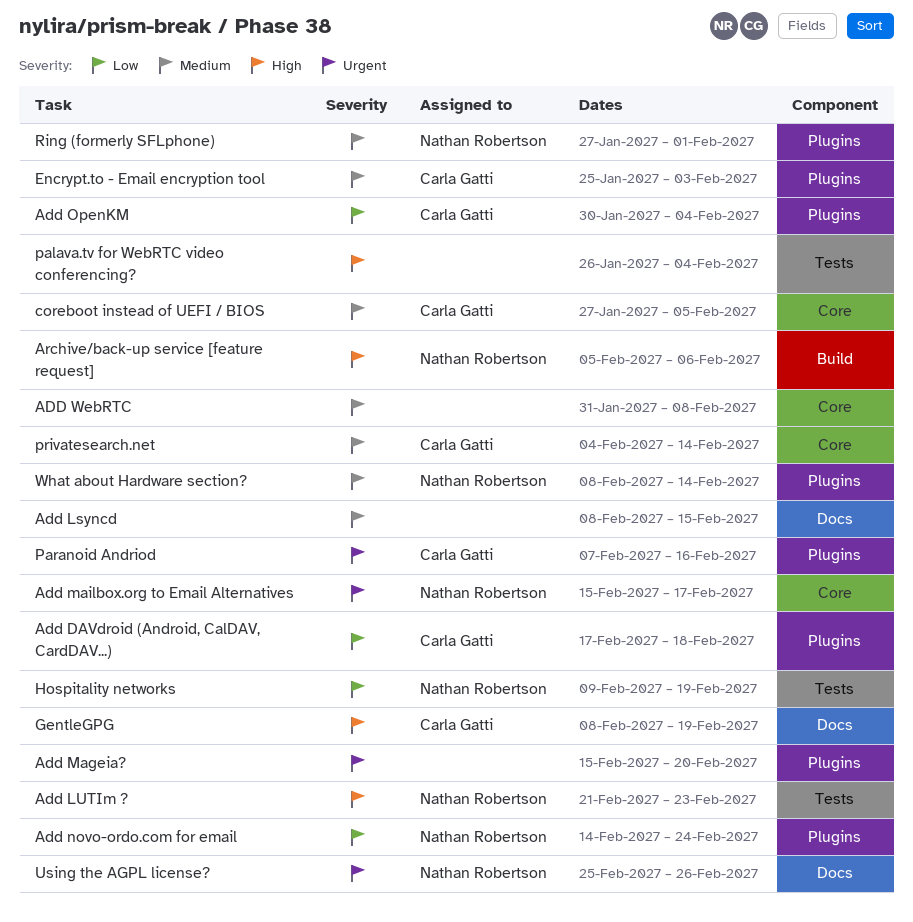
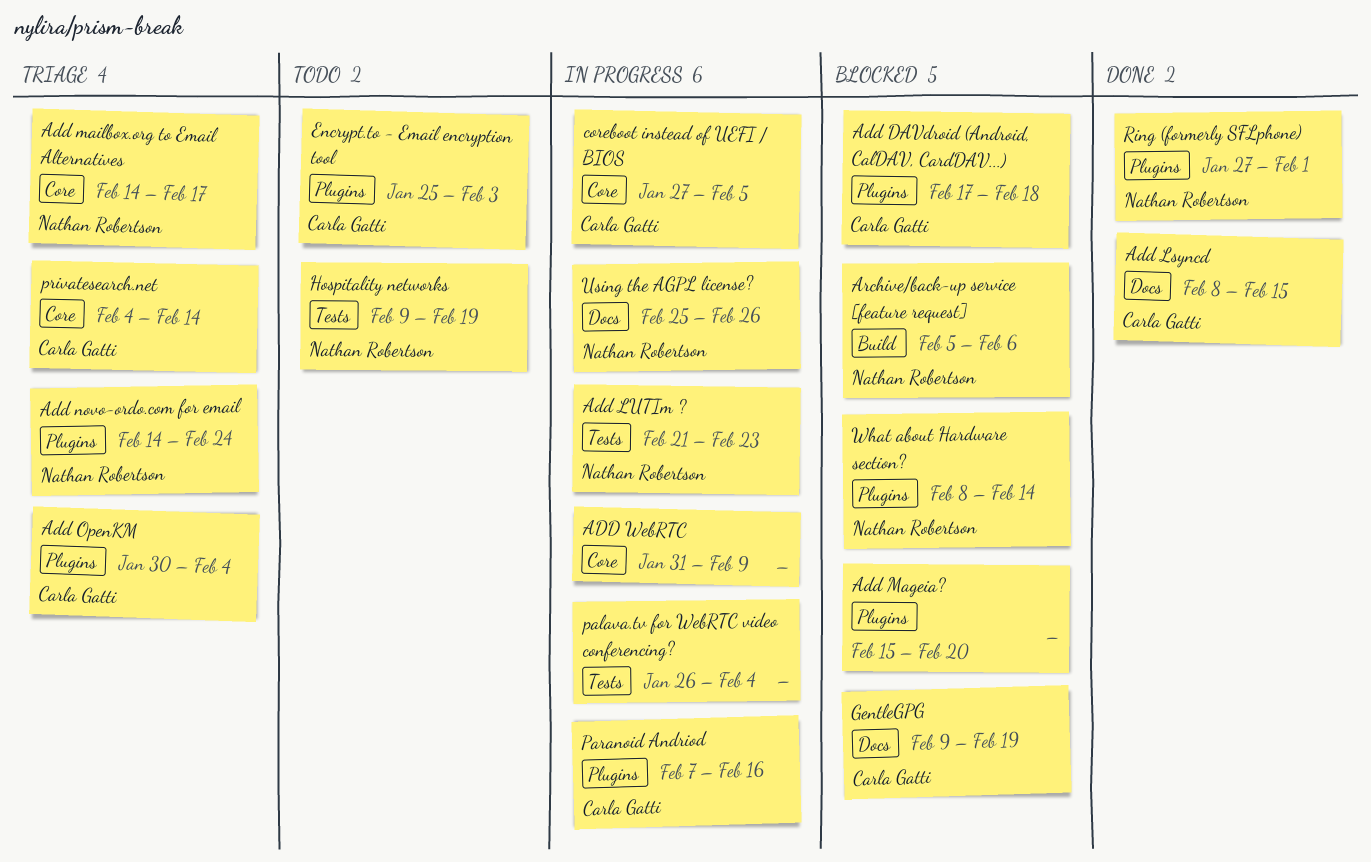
Add Lsyncd, owner: none -> Carla Gatti
Add mailbox.org to Email Alternatives, start: Feb 15 -> Feb 14
ADD WebRTC, due: Feb 8 -> Feb 9
GentleGPG, start: Feb 8 -> Feb 9

